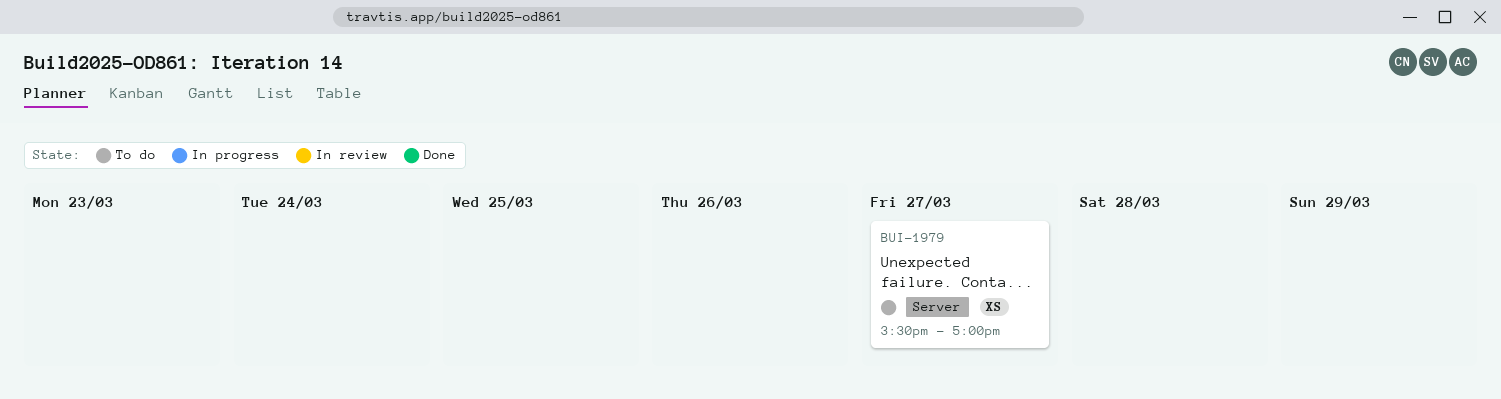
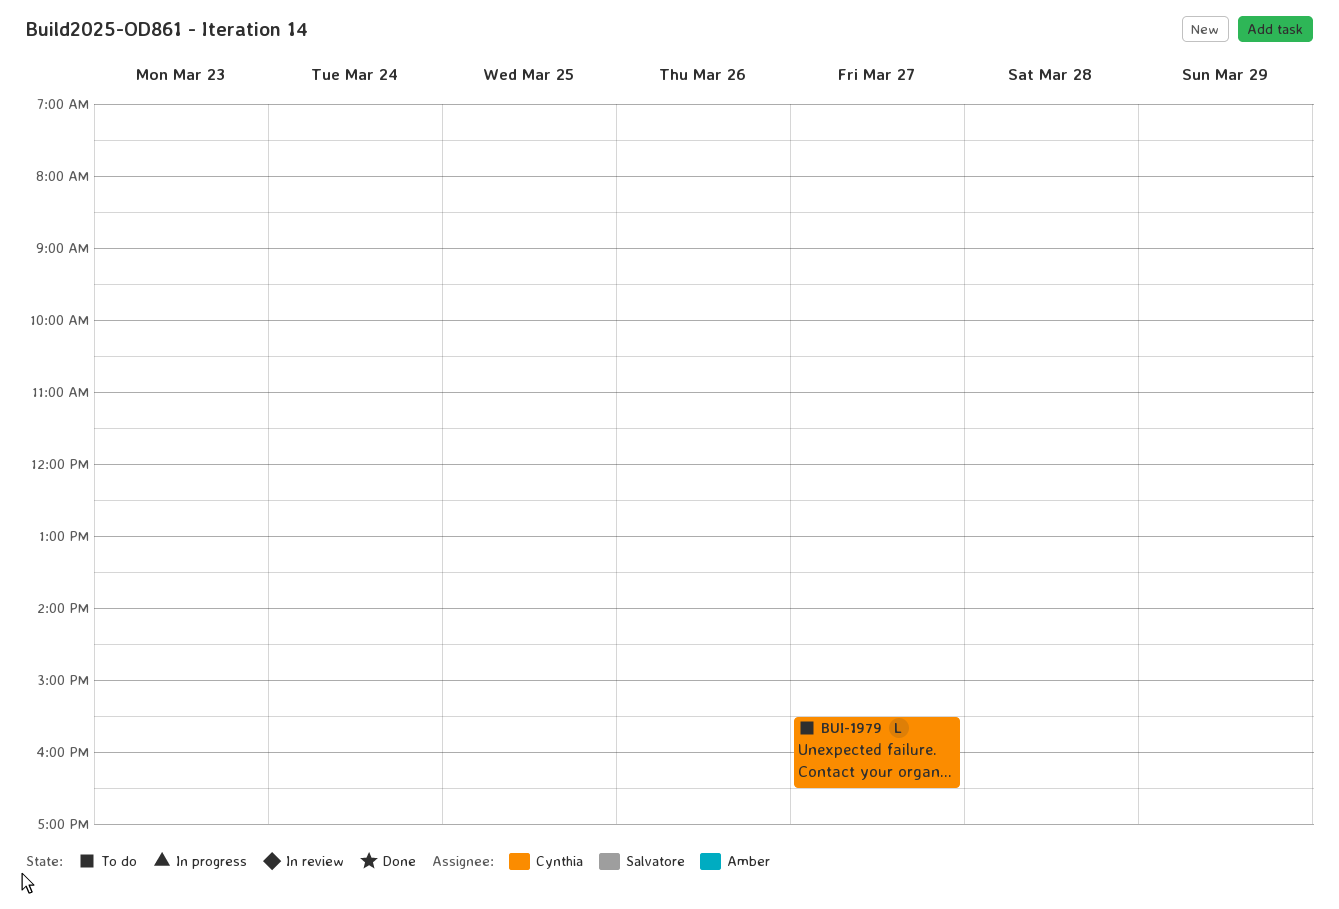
BUI-1979, estimate: XS -> L
BUI-1979, ends: 17:00 -> 16:30

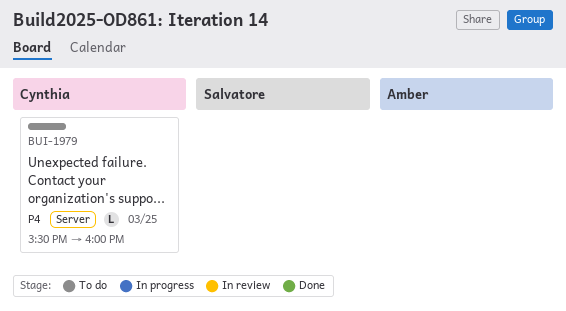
BUI-1979, day: Mar 27 -> Mar 25
BUI-1979, ends: 16:30 -> 16:00

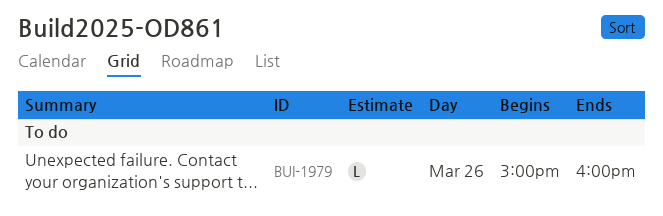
BUI-1979, day: Mar 25 -> Mar 26
BUI-1979, begins: 15:30 -> 15:00

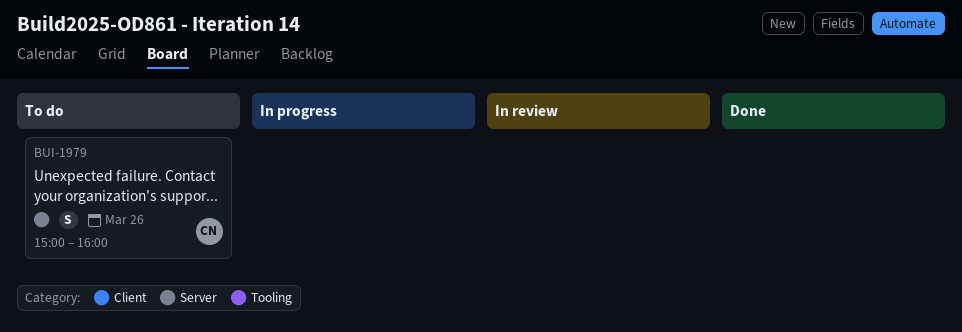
BUI-1979, estimate: L -> S

